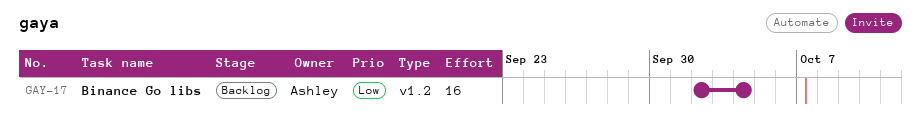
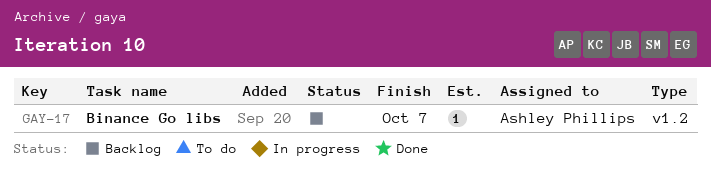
GAY-17, estimate: 16 -> 1
GAY-17, due: Oct 4 -> Oct 7

